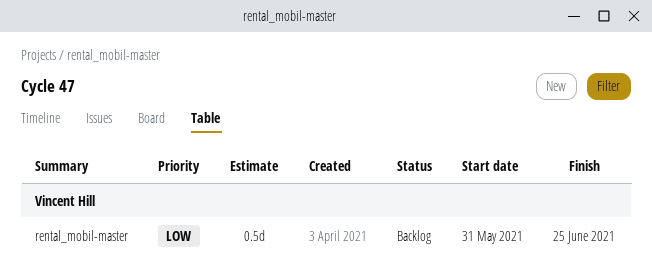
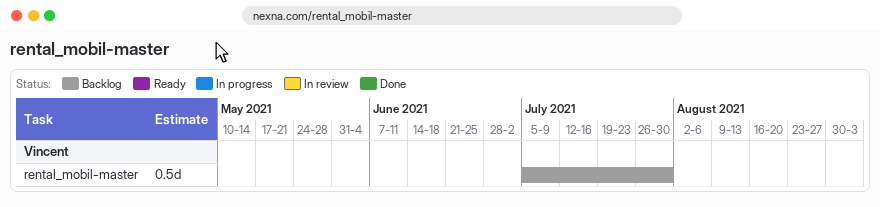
rental_mobil-master, start: May 31 -> Jul 5
rental_mobil-master, due: Jun 25 -> Jul 30

